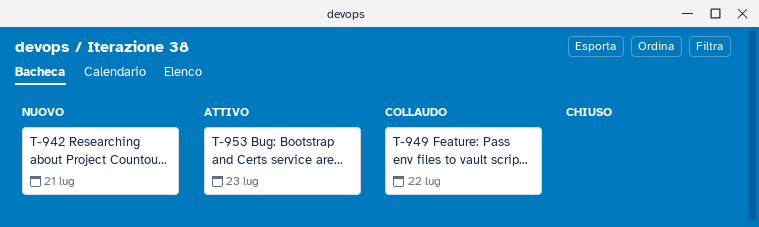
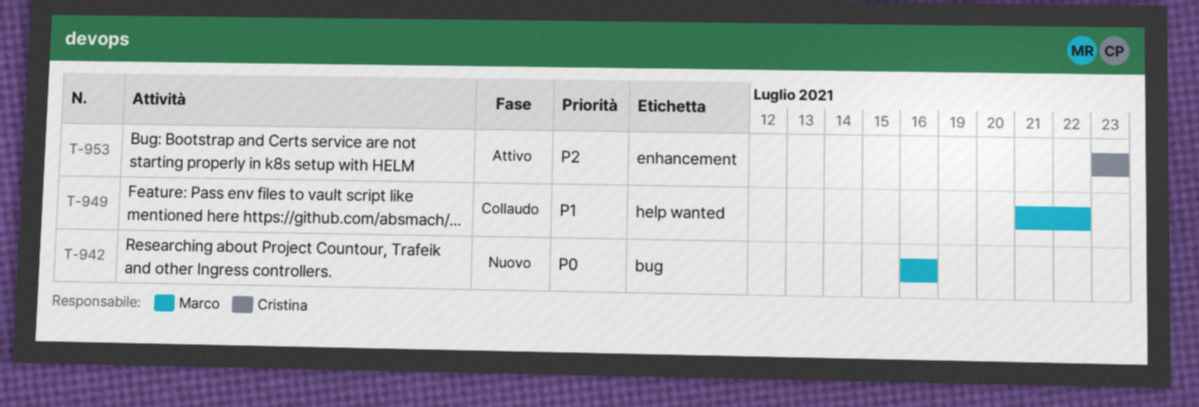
T-942, due: Jul 21 -> Jul 16

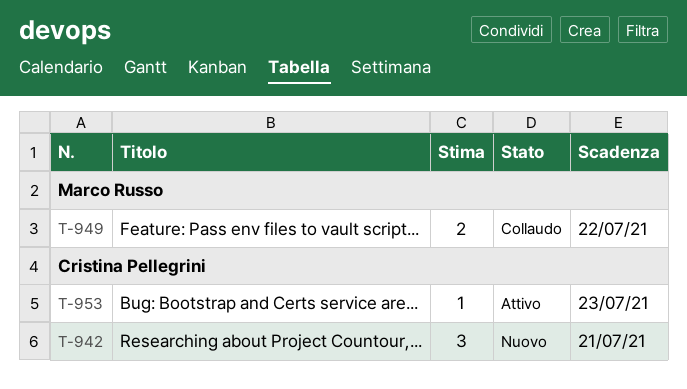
T-942, owner: Marco Russo -> Cristina Pellegrini
T-942, due: Jul 16 -> Jul 21

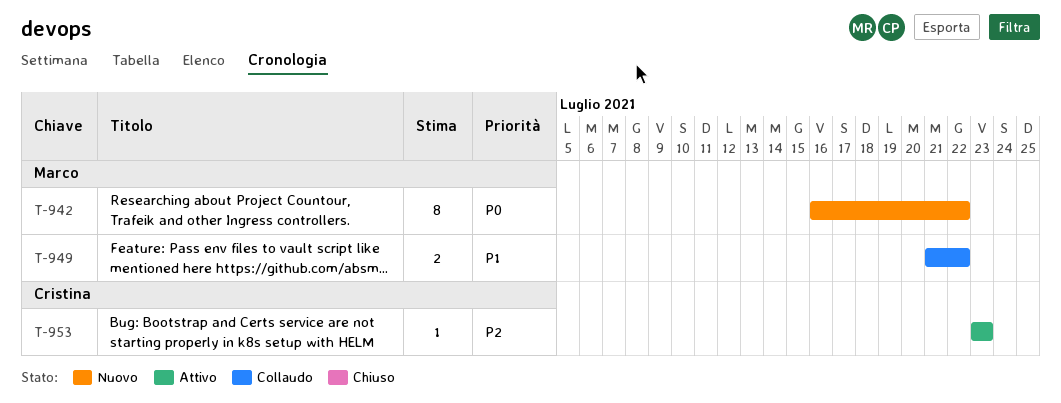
T-942, owner: Cristina Pellegrini -> Marco Russo
T-942, estimate: 3 -> 8
T-942, due: Jul 21 -> Jul 22

